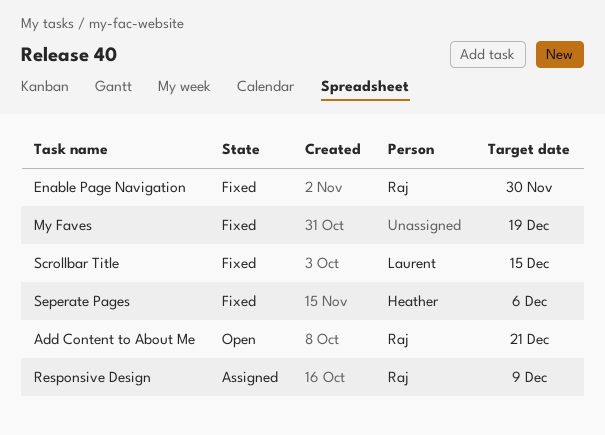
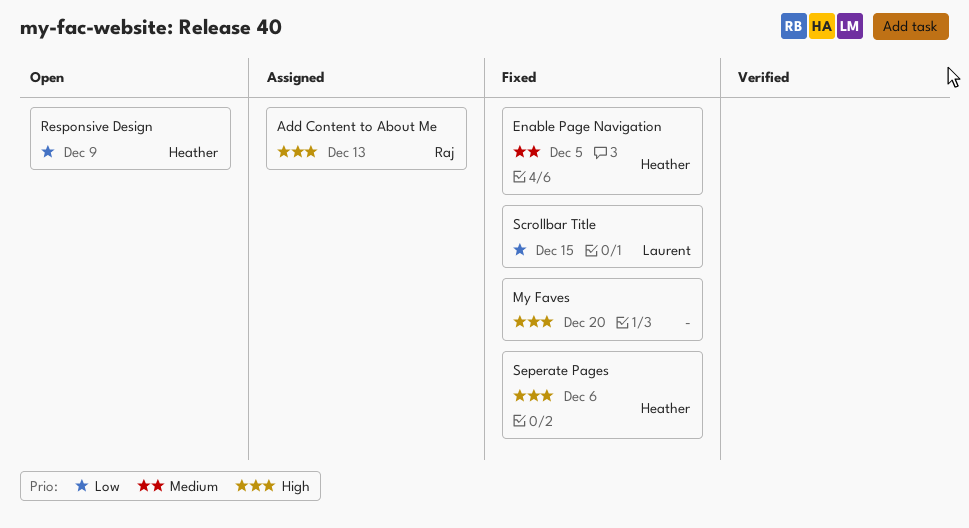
Add Content to About Me, status: Open -> Assigned
Add Content to About Me, due: Dec 21 -> Dec 13
Enable Page Navigation, owner: Raj -> Heather
Enable Page Navigation, due: Nov 30 -> Dec 5
My Faves, due: Dec 19 -> Dec 20
Responsive Design, status: Assigned -> Open
Responsive Design, owner: Raj -> Heather

